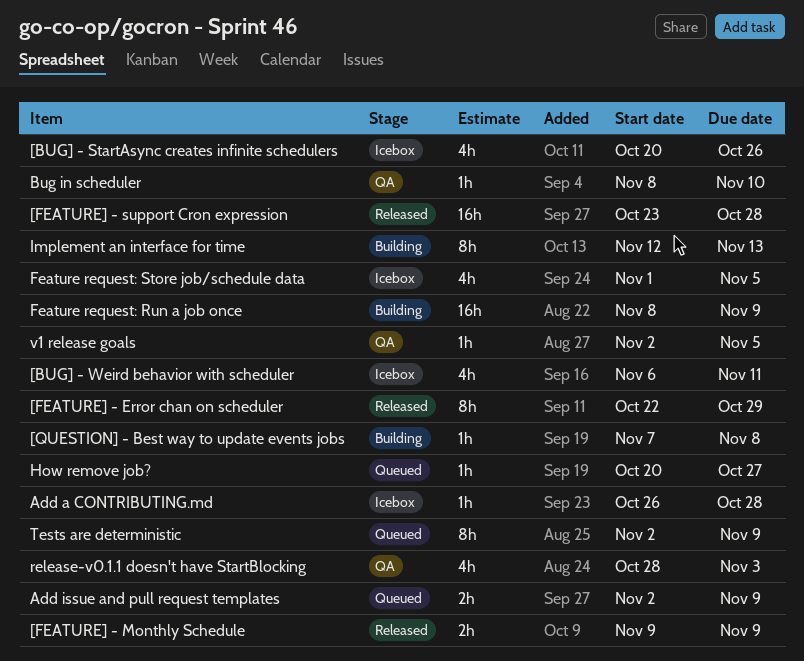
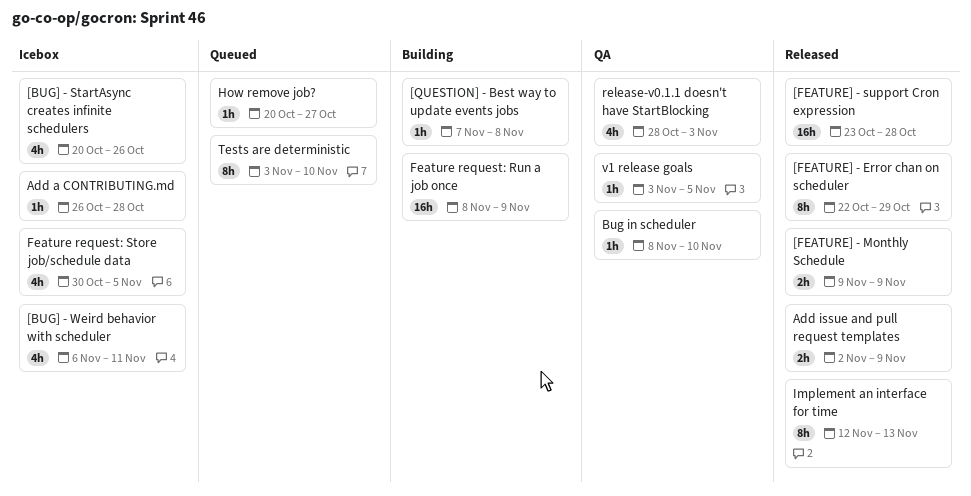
Add issue and pull request templates, status: Queued -> Released
Feature request: Store job/schedule data, start: Nov 1 -> Oct 30
Implement an interface for time, status: Building -> Released
Tests are deterministic, start: Nov 2 -> Nov 3
Tests are deterministic, due: Nov 9 -> Nov 10
v1 release goals, start: Nov 2 -> Nov 3

